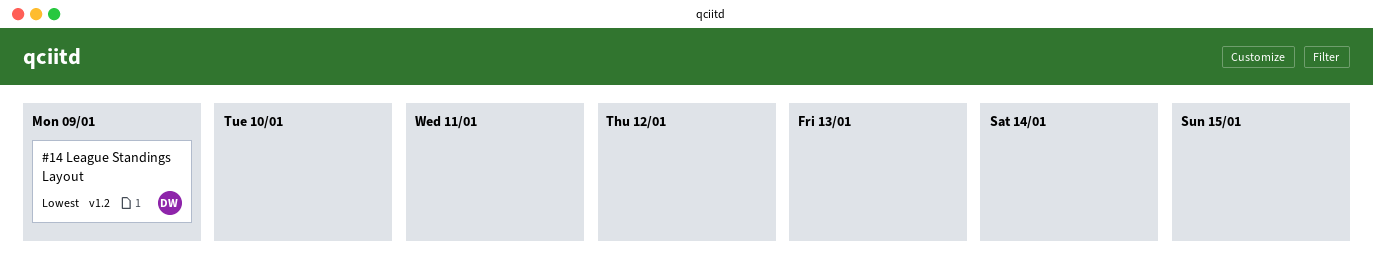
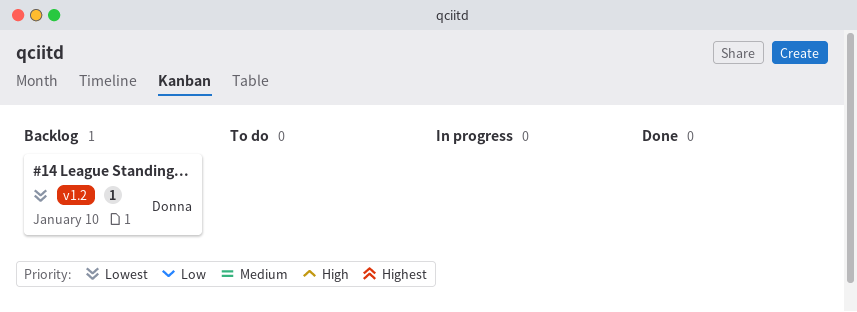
#14, due: Jan 9 -> Jan 10

